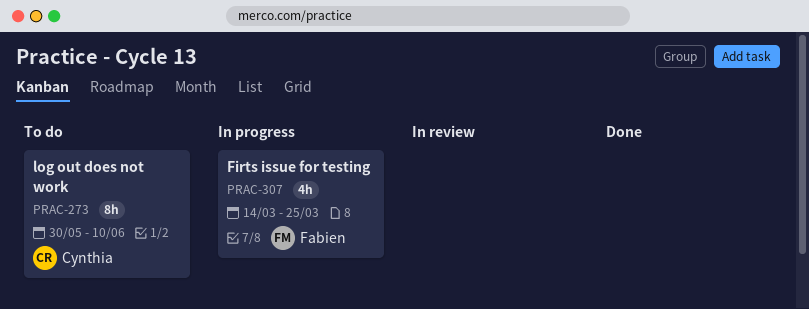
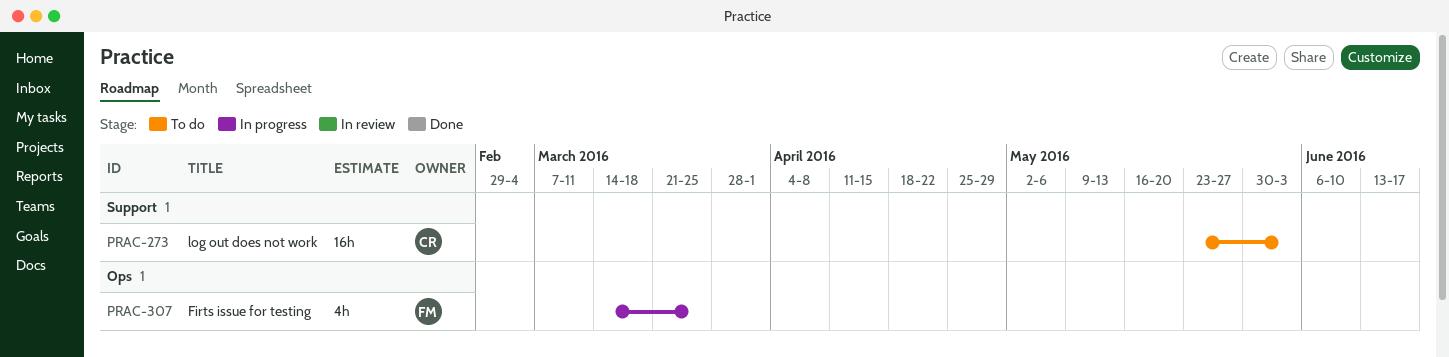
PRAC-273, estimate: 8h -> 16h
PRAC-273, start: May 30 -> May 23
PRAC-273, due: Jun 10 -> Jun 3

